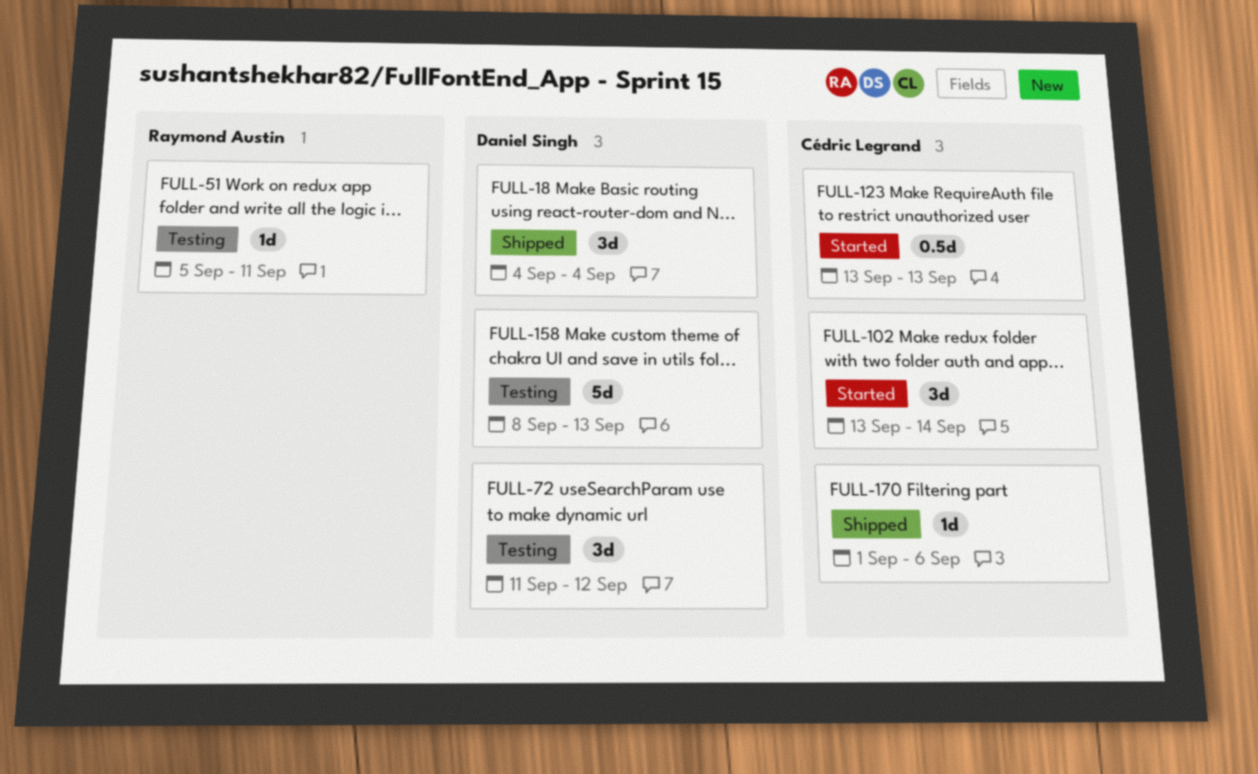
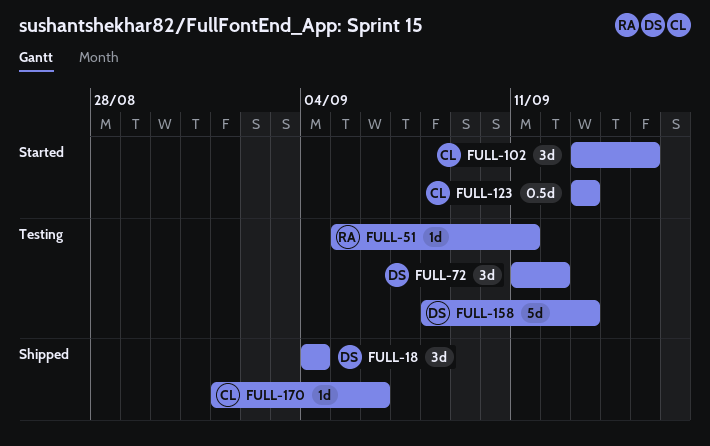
FULL-102, due: Sep 14 -> Sep 15

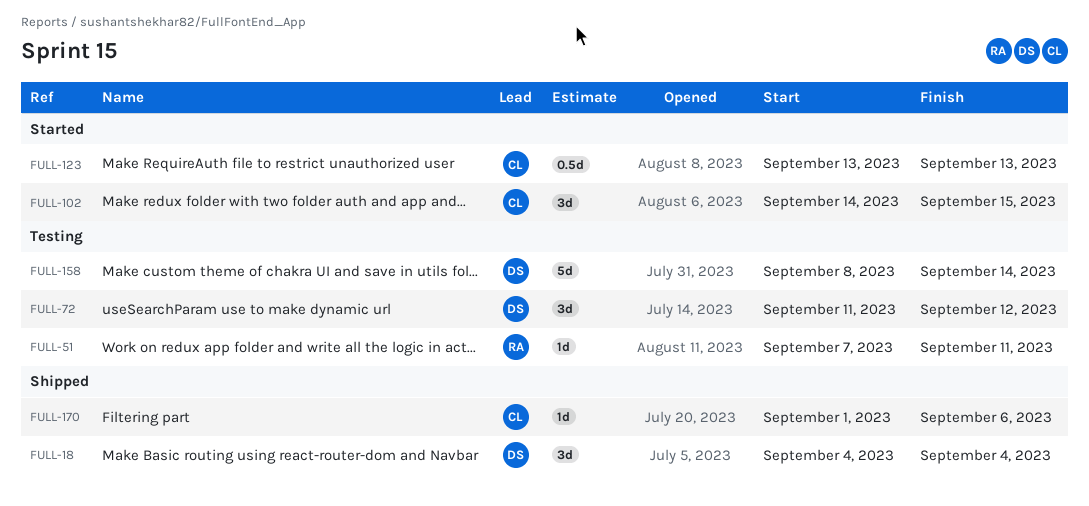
FULL-51, start: Sep 5 -> Sep 7
FULL-102, start: Sep 13 -> Sep 14
FULL-158, due: Sep 13 -> Sep 14

